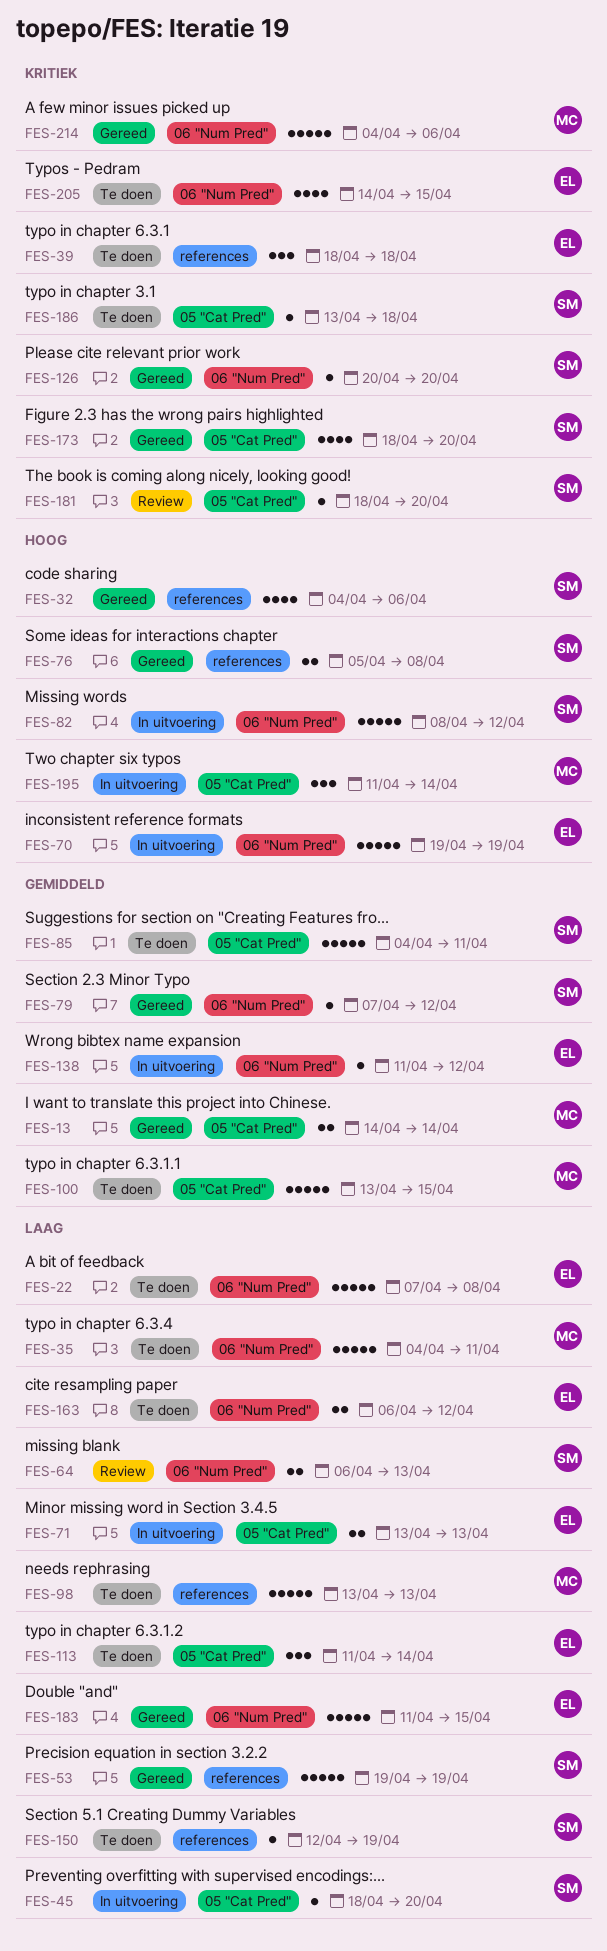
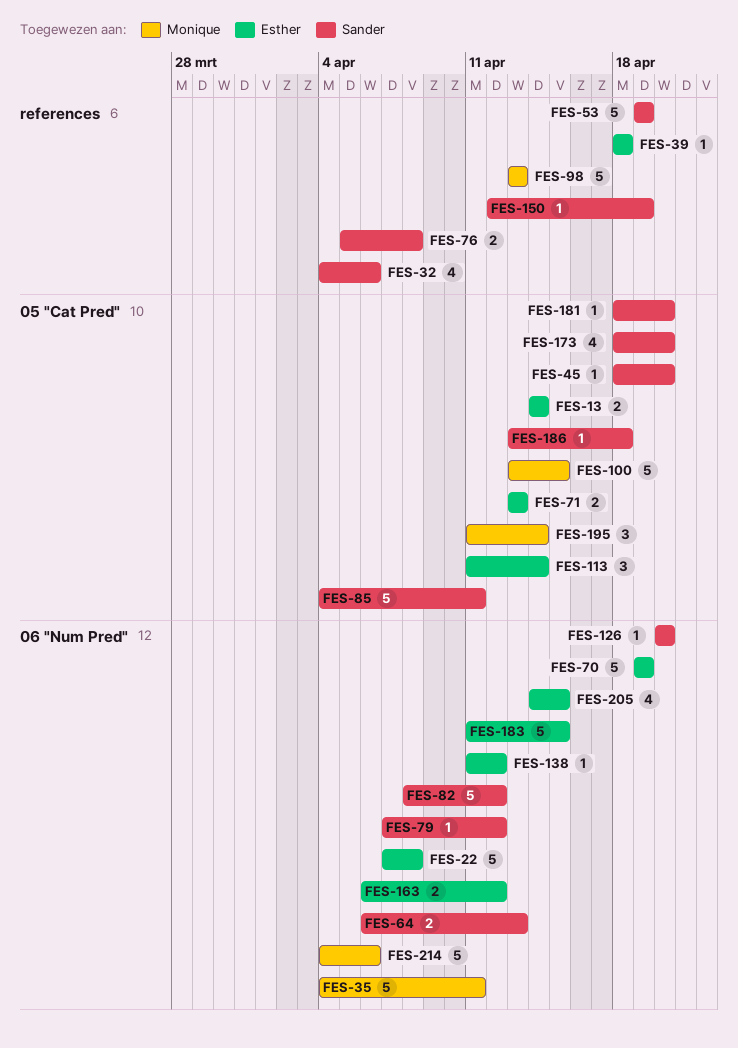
FES-13, owner: Monique -> Esther
FES-39, estimate: 3 -> 1

